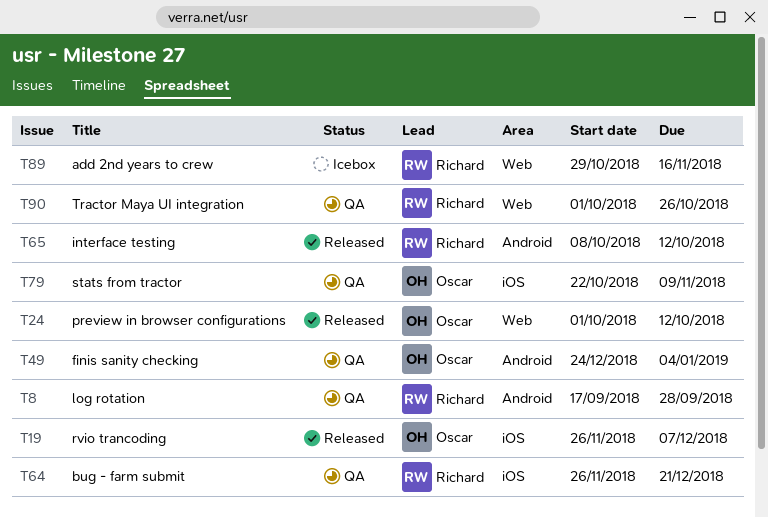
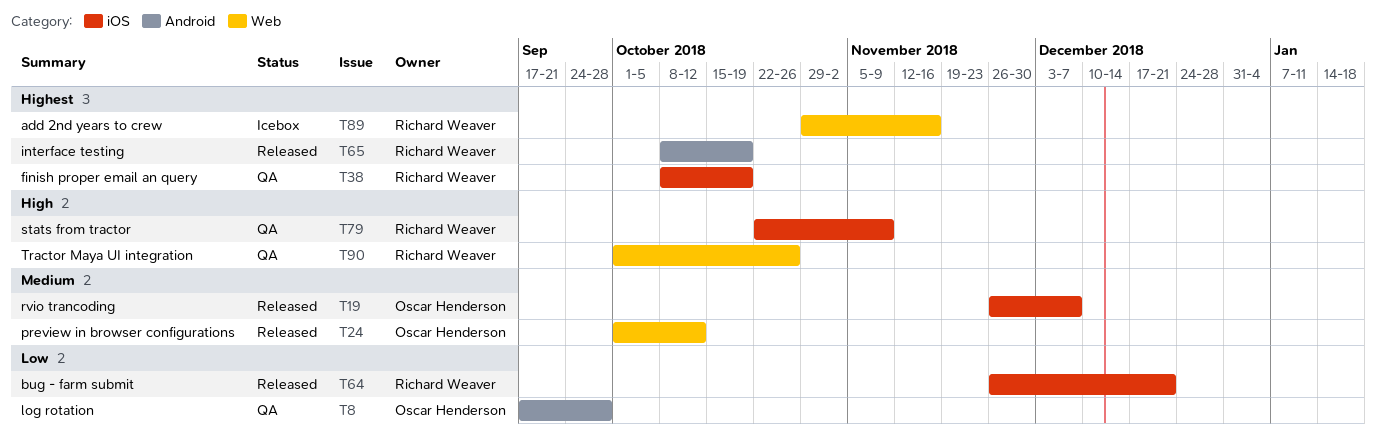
T8, owner: Richard Weaver -> Oscar Henderson
T38: none -> present
T49: present -> none
T64, status: QA -> Released
T65, due: Oct 12 -> Oct 19
T79, owner: Oscar Henderson -> Richard Weaver

